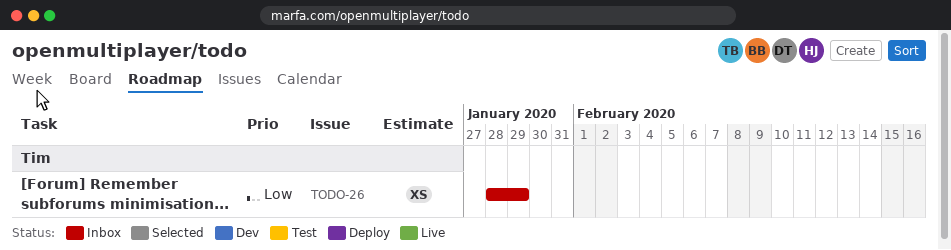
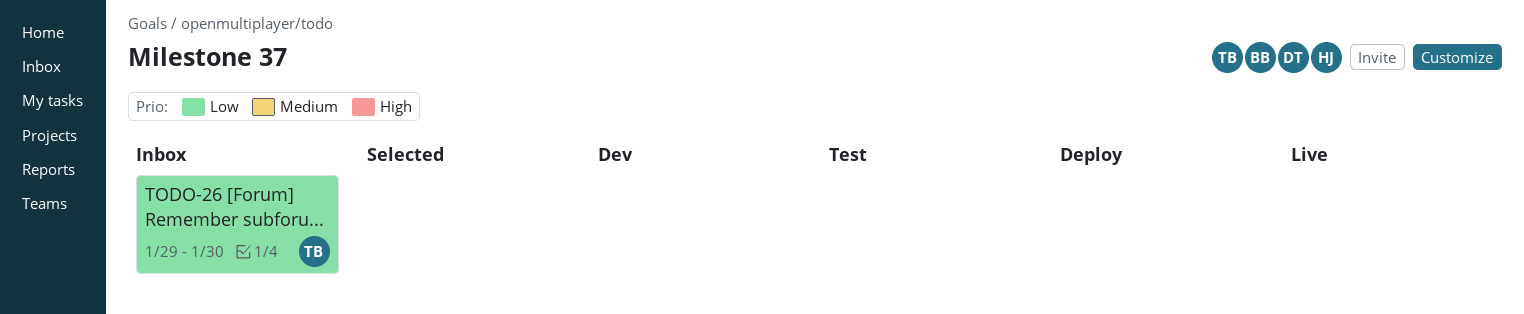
TODO-26, start: Jan 28 -> Jan 29
TODO-26, due: Jan 29 -> Jan 30

